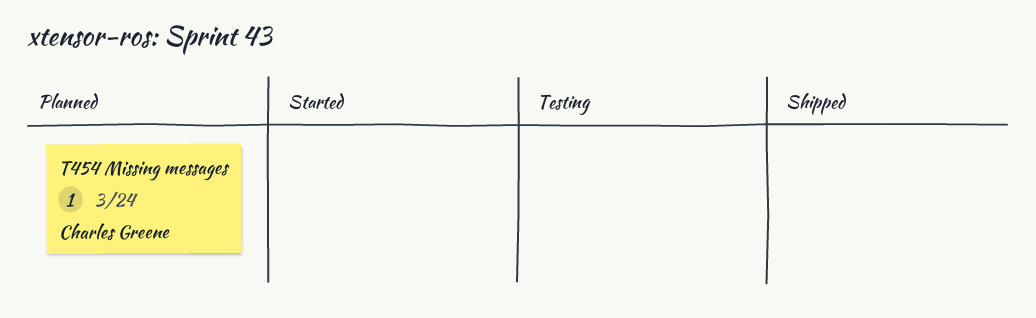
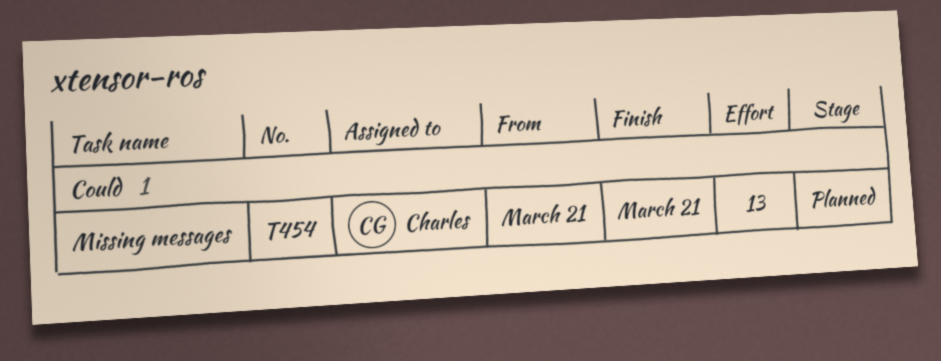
T454, estimate: 1 -> 13
T454, due: Mar 24 -> Mar 21

